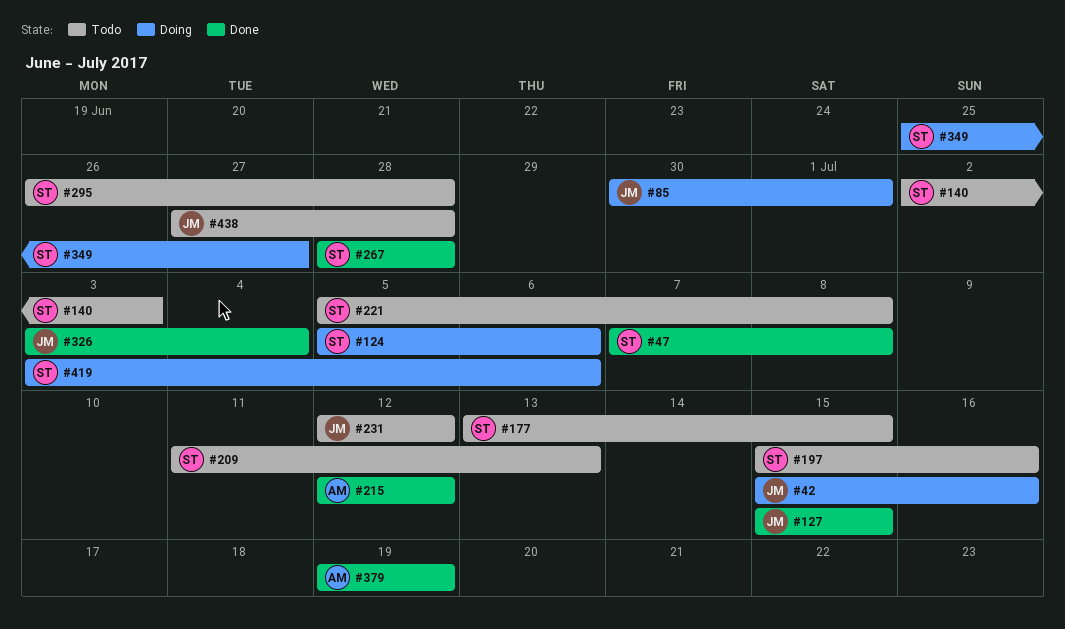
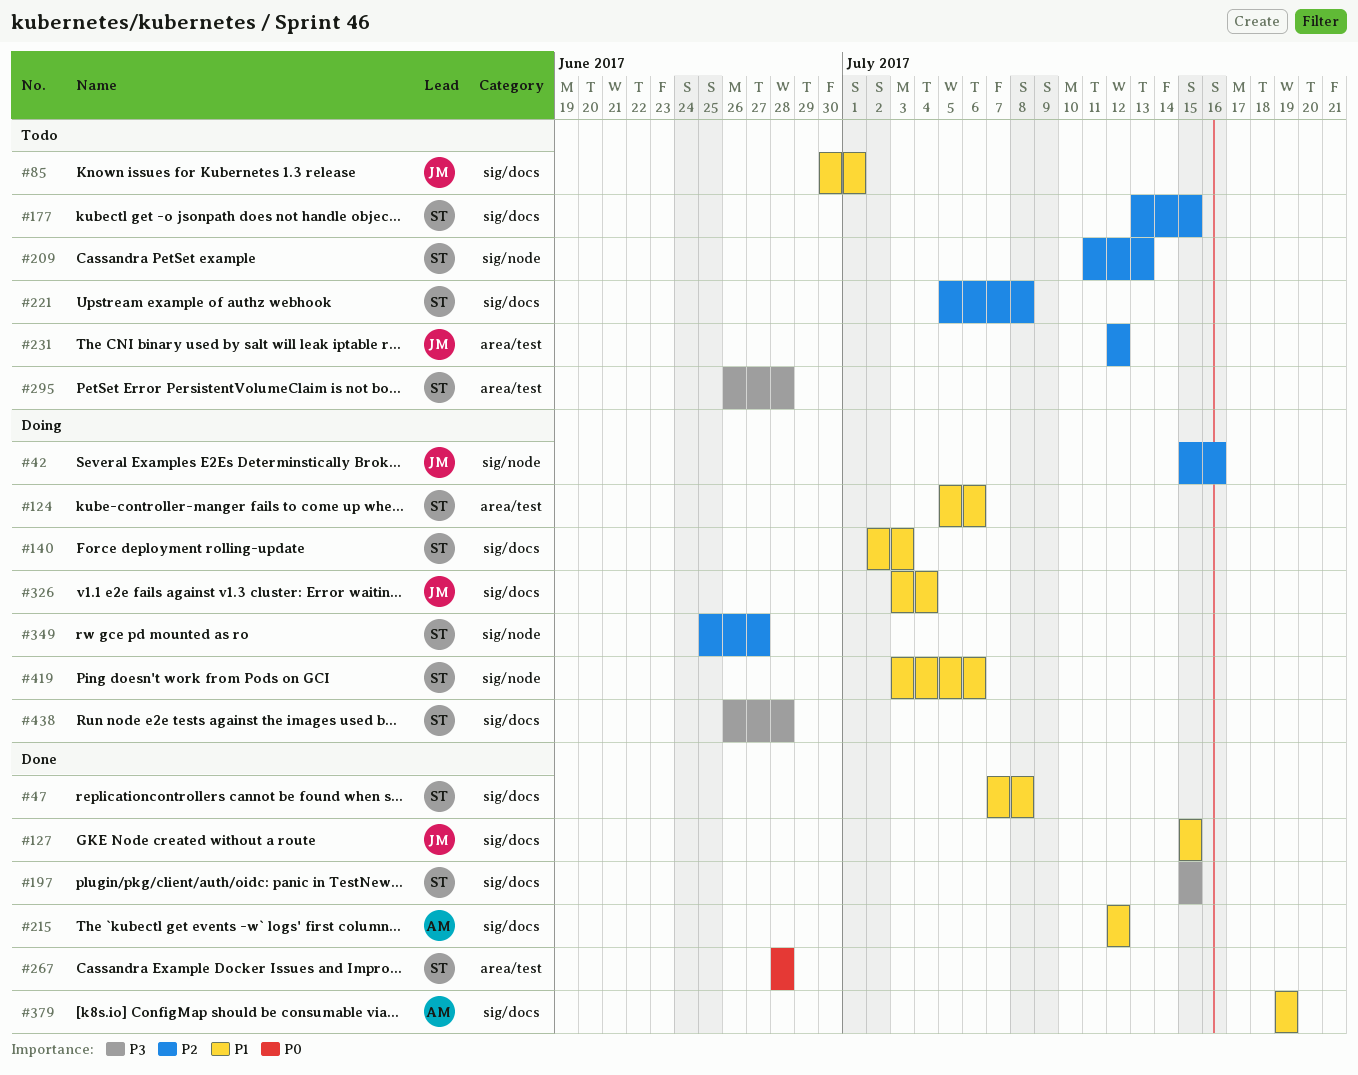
#85, status: Doing -> Todo
#140, status: Todo -> Doing
#197, status: Todo -> Done
#197, due: Jul 16 -> Jul 15
#326, status: Done -> Doing
#438, status: Todo -> Doing
#438, owner: JM -> ST
#438, start: Jun 27 -> Jun 26

